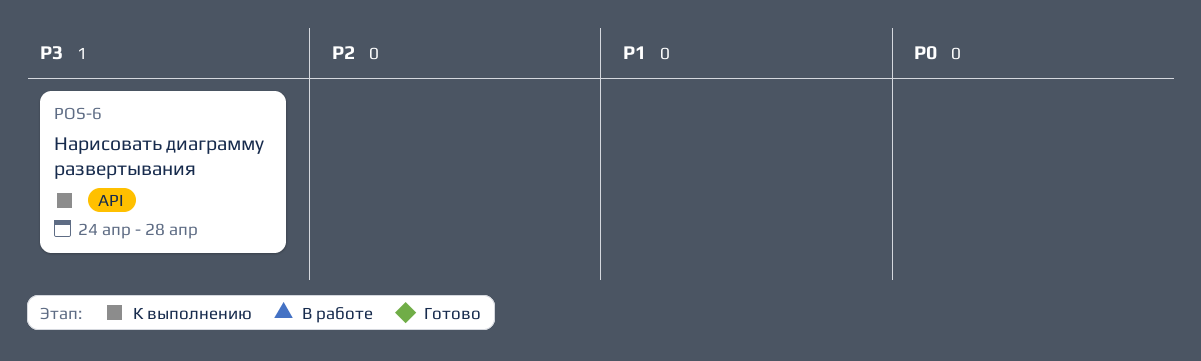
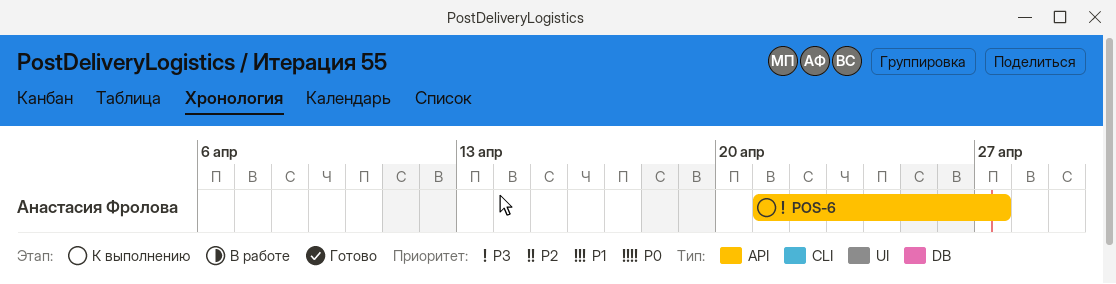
POS-6, start: Apr 24 -> Apr 21
POS-6, due: Apr 28 -> Apr 27

